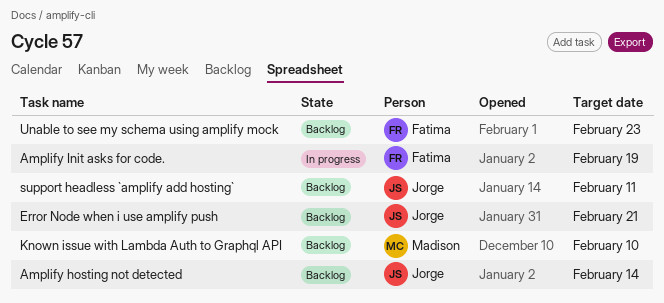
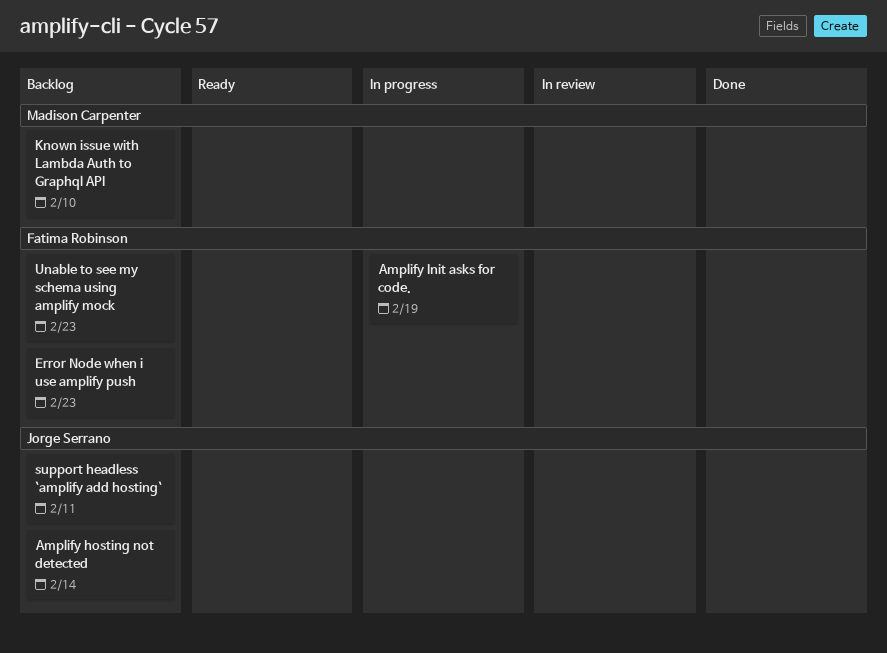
Error Node when i use amplify push, owner: Jorge Serrano -> Fatima Robinson
Error Node when i use amplify push, due: Feb 21 -> Feb 23

